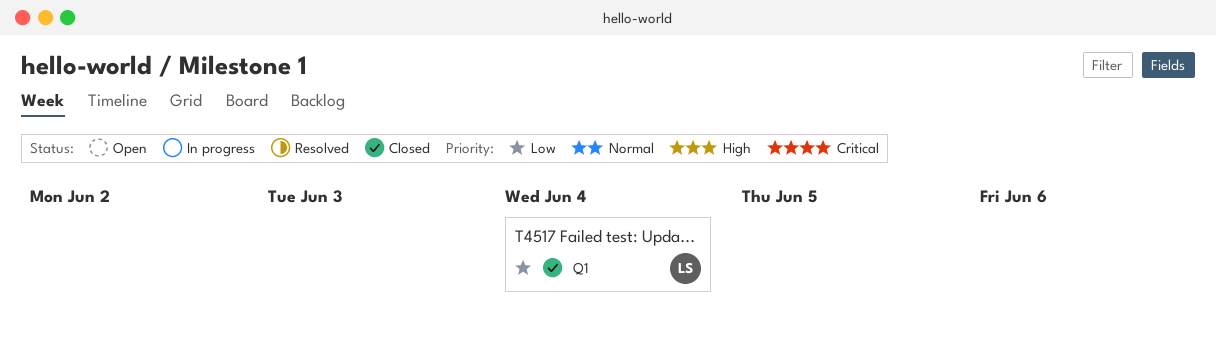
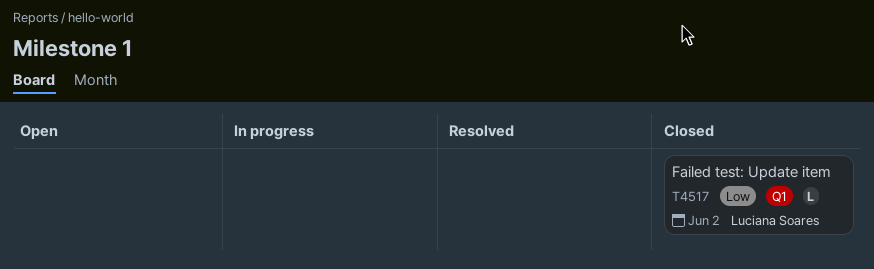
T4517, due: Jun 4 -> Jun 2

